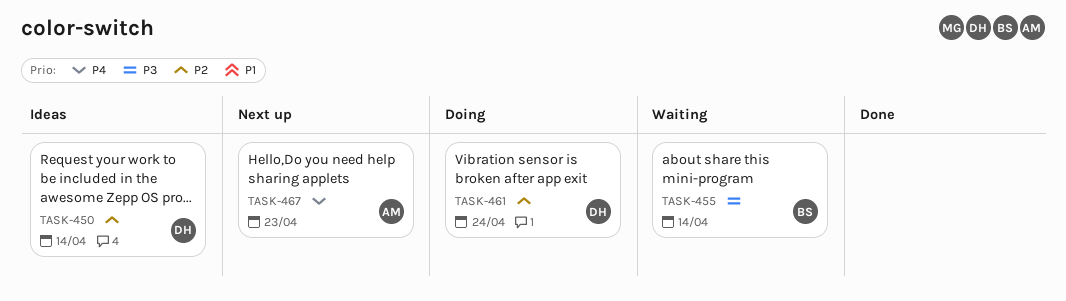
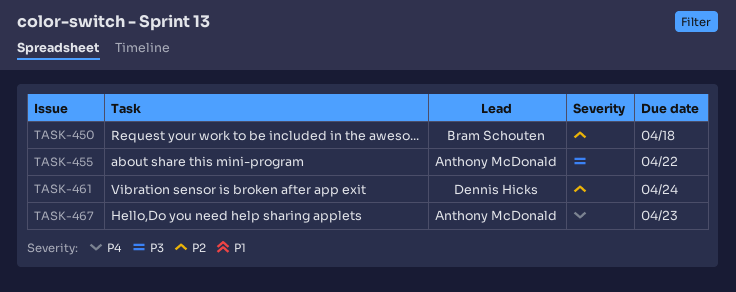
TASK-450, owner: Dennis Hicks -> Bram Schouten
TASK-450, due: Apr 14 -> Apr 18
TASK-455, owner: Bram Schouten -> Anthony McDonald
TASK-455, due: Apr 14 -> Apr 22

